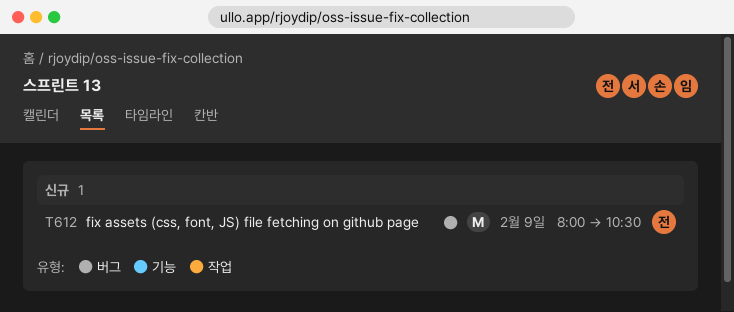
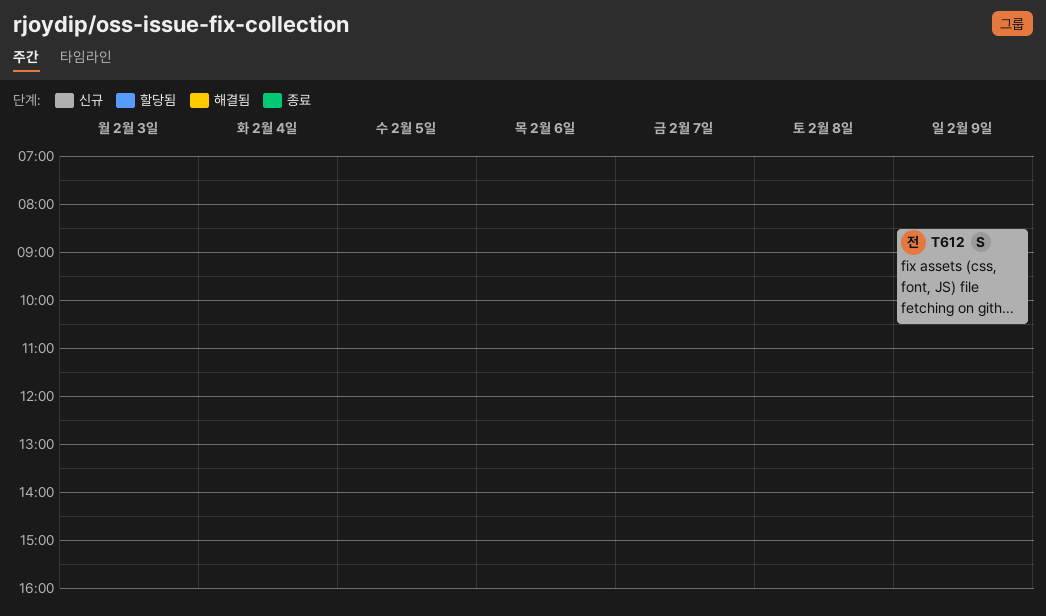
T612, estimate: M -> S
T612, begins: 08:00 -> 08:30

